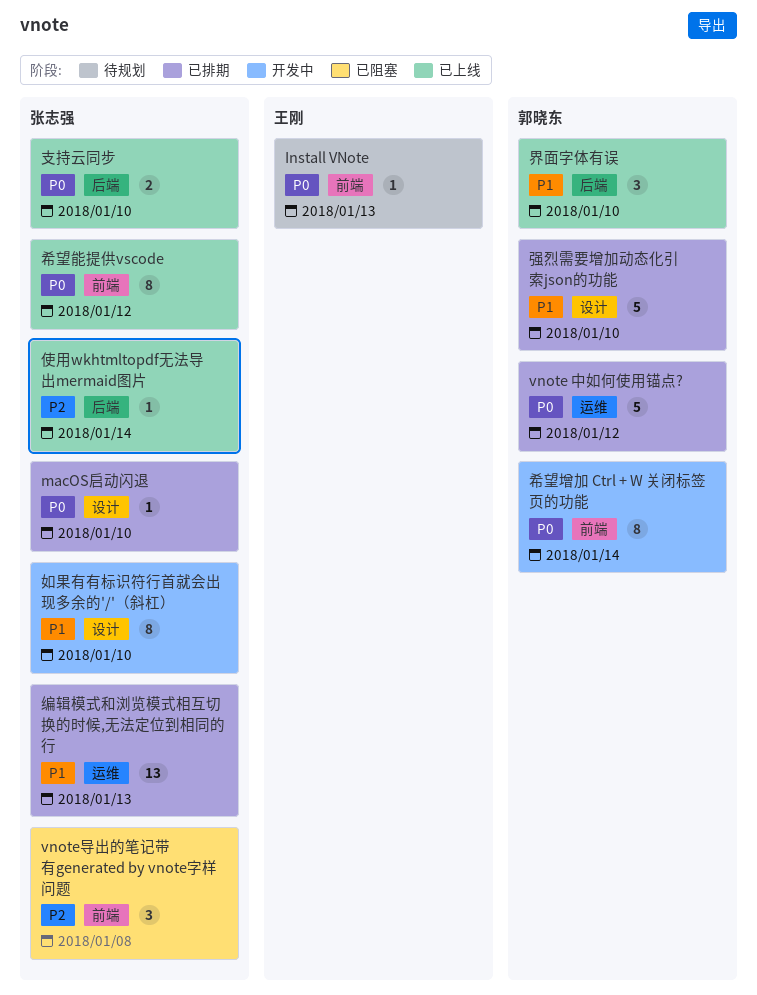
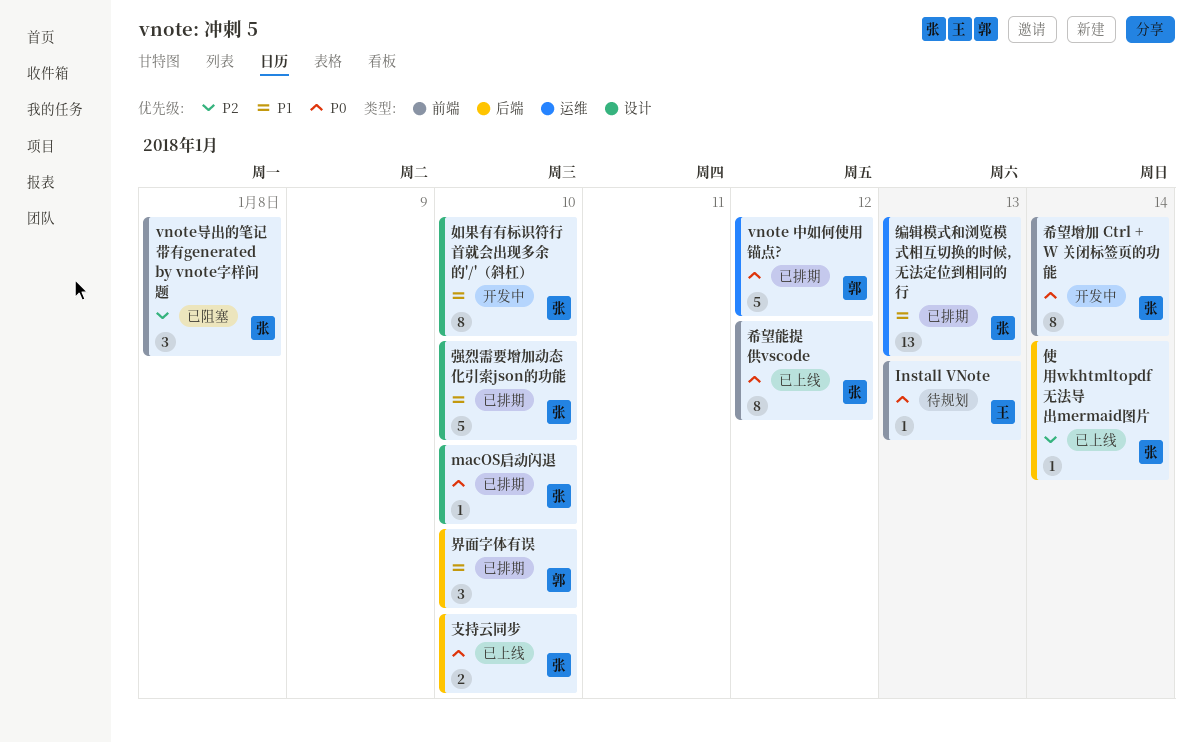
希望增加 Ctrl + W 关闭标签页的功能, owner: 郭晓东 -> 张志强
强烈需要增加动态化引索json的功能, owner: 郭晓东 -> 张志强
界面字体有误, status: 已上线 -> 已排期

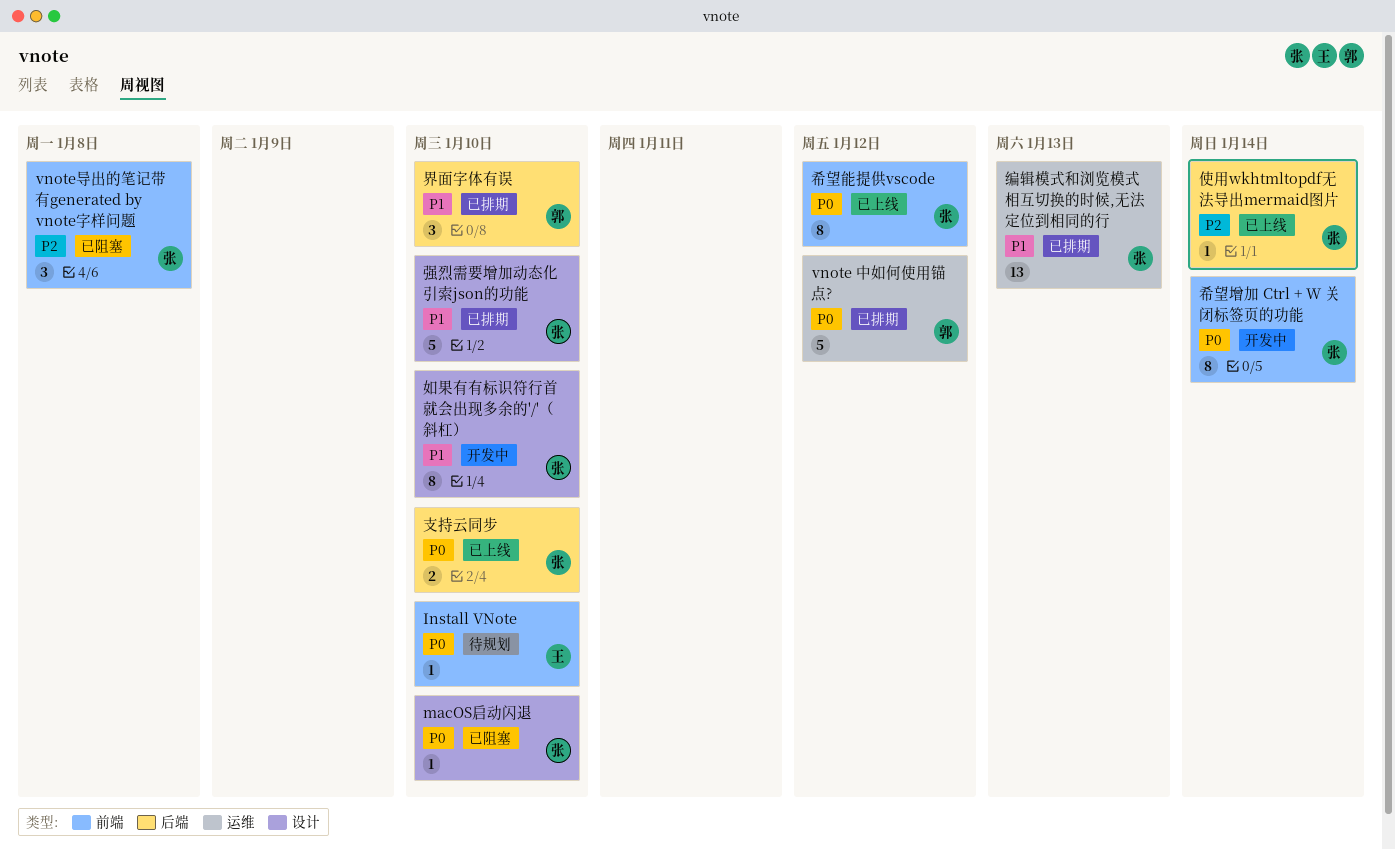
Install VNote, due: Jan 13 -> Jan 10
macOS启动闪退, status: 已排期 -> 已阻塞

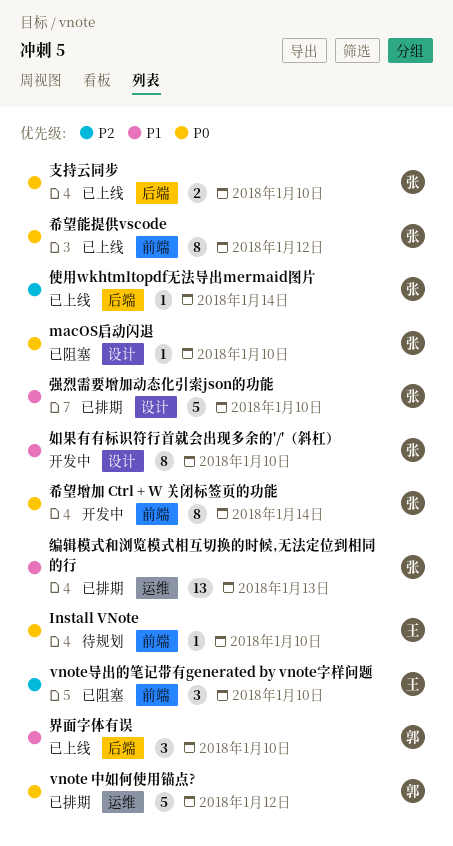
vnote导出的笔记带有generated by vnote字样问题, owner: 张 -> 王
vnote导出的笔记带有generated by vnote字样问题, due: Jan 8 -> Jan 10
界面字体有误, status: 已排期 -> 已上线

